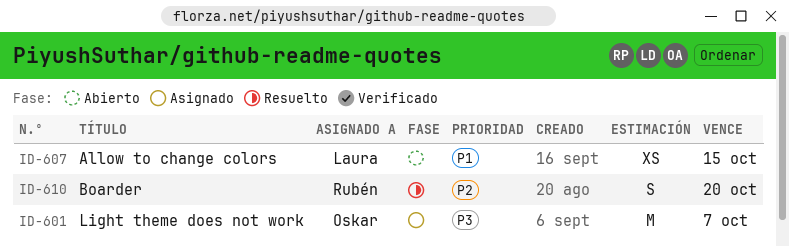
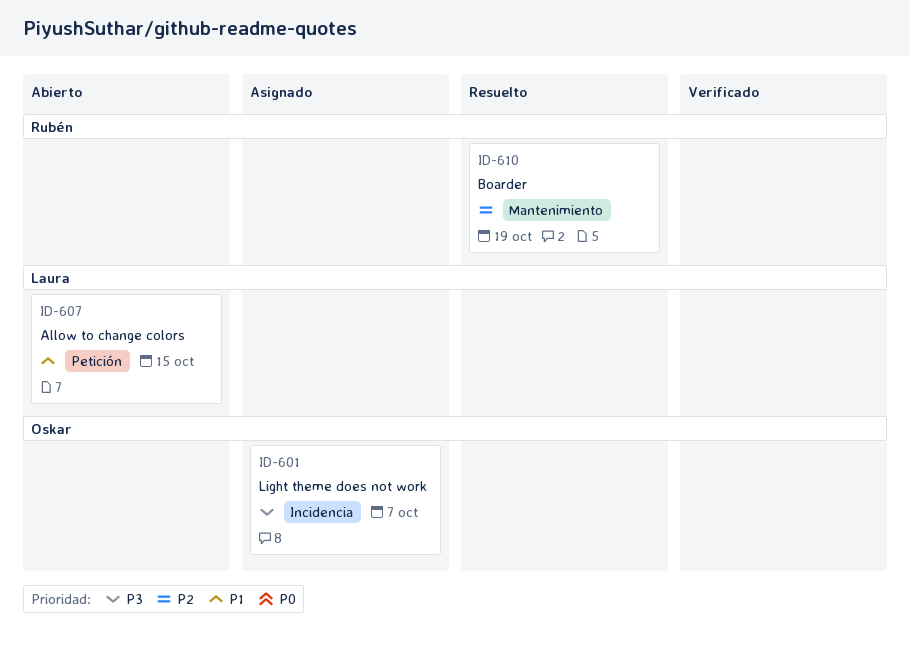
ID-610, due: Oct 20 -> Oct 19

